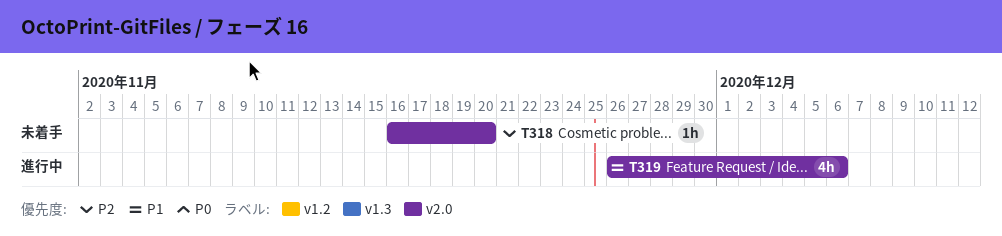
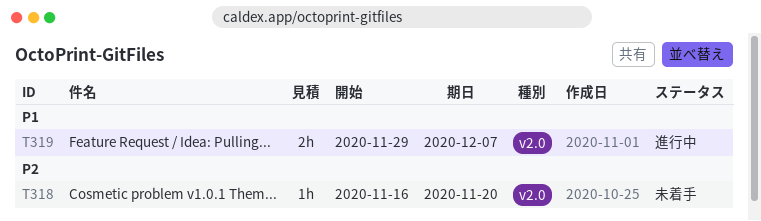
T319, estimate: 4h -> 2h
T319, start: Nov 26 -> Nov 29
T319, due: Dec 6 -> Dec 7

